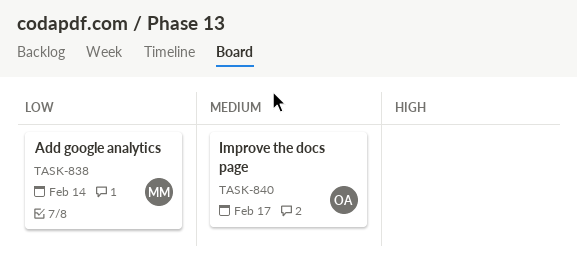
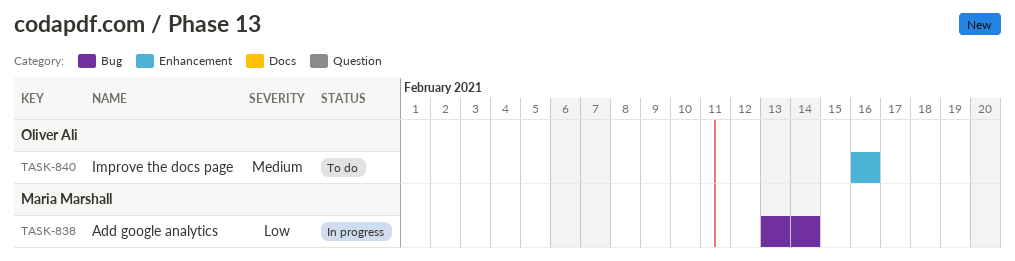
TASK-840, due: Feb 17 -> Feb 16

